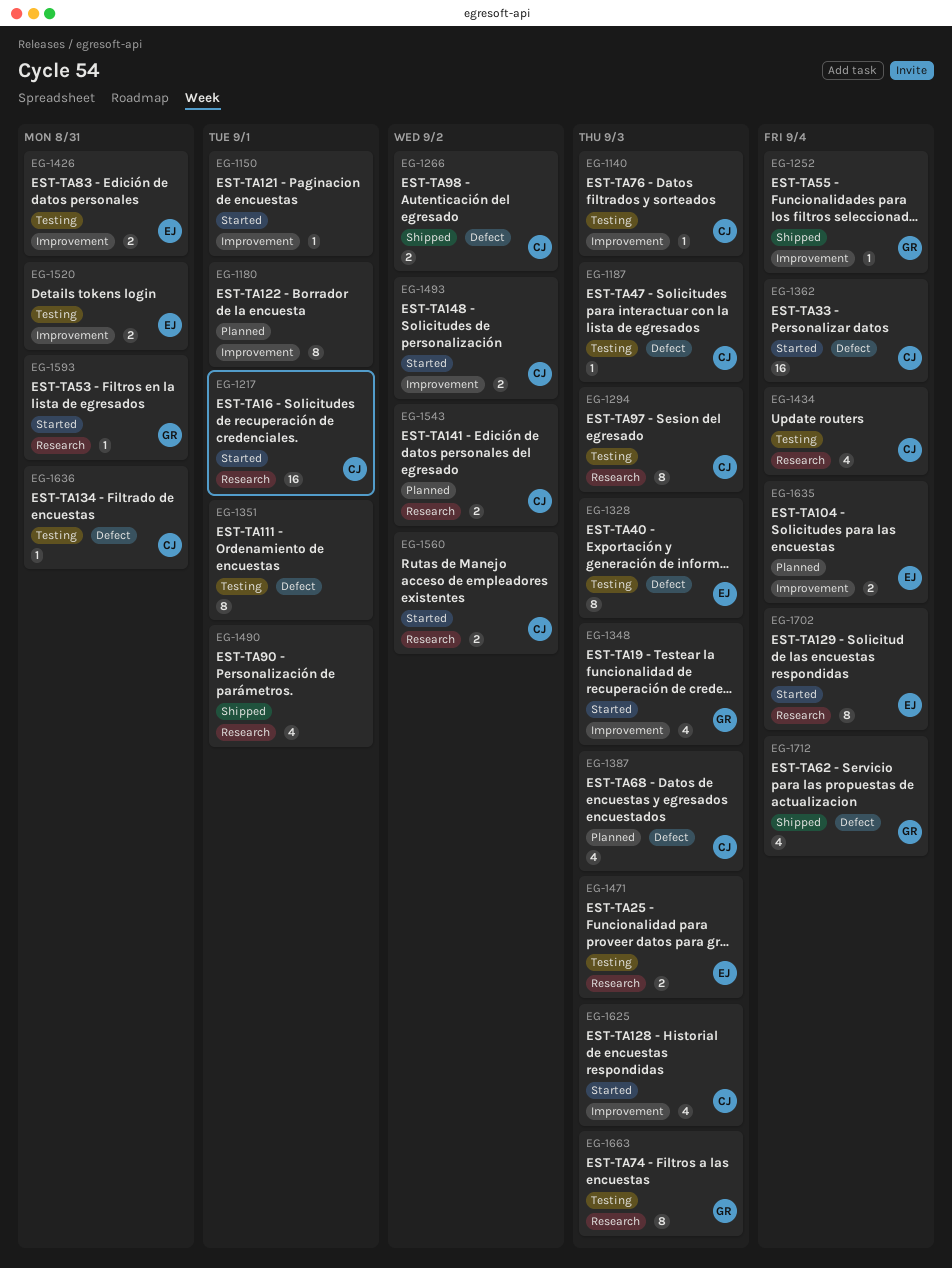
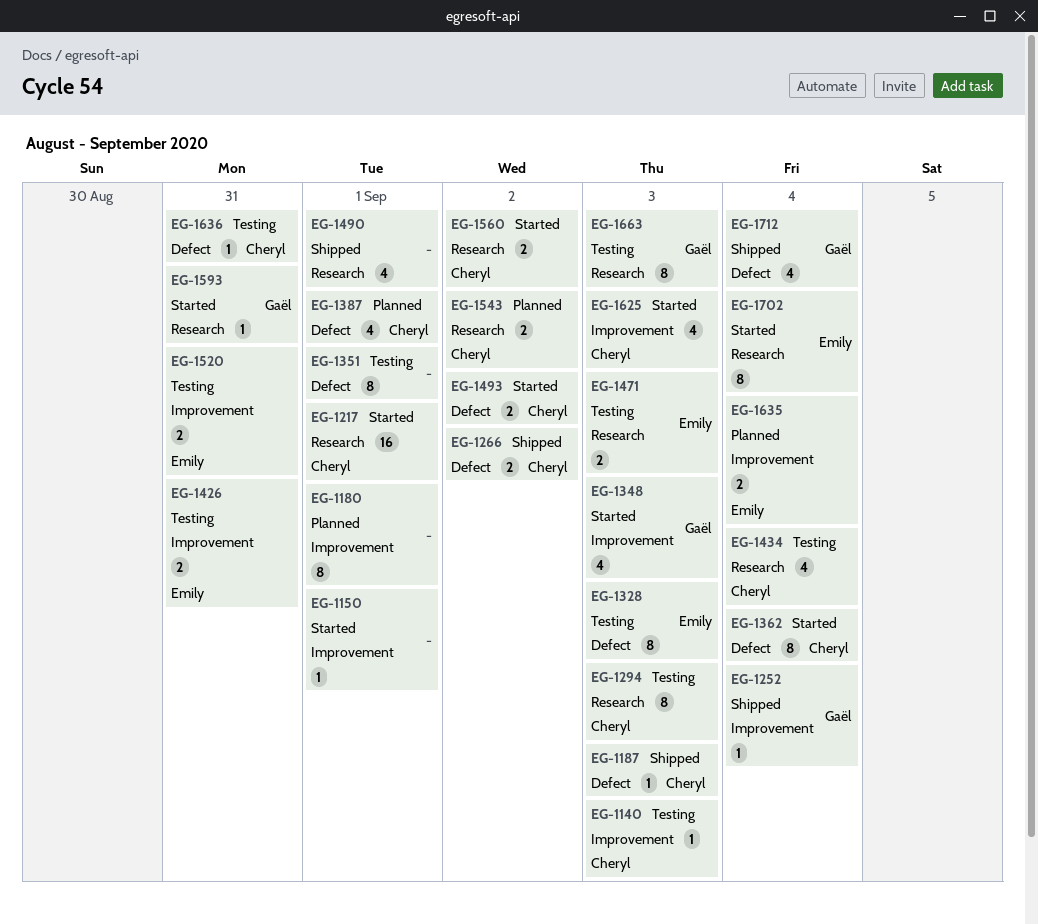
EG-1187, status: Testing -> Shipped
EG-1362, estimate: 16 -> 8
EG-1387, due: Sep 3 -> Sep 1
EG-1493, label: Improvement -> Defect

